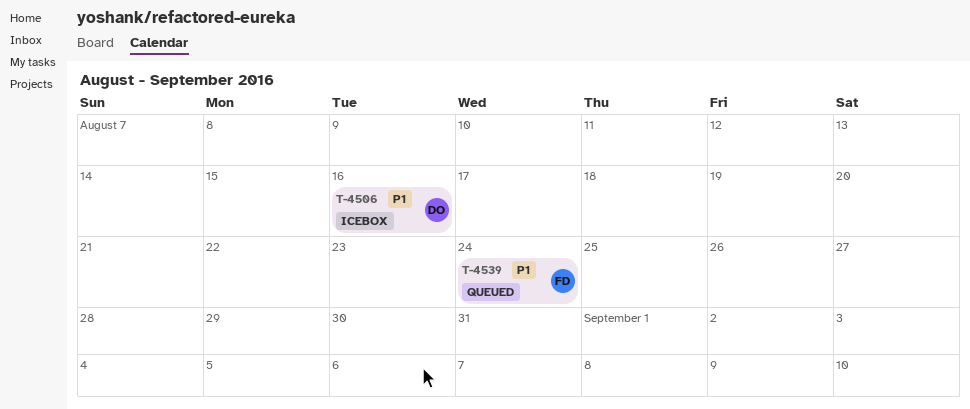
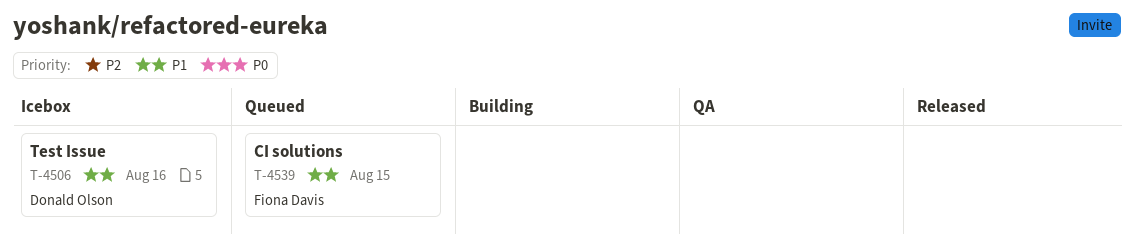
T-4539, due: Aug 24 -> Aug 15

